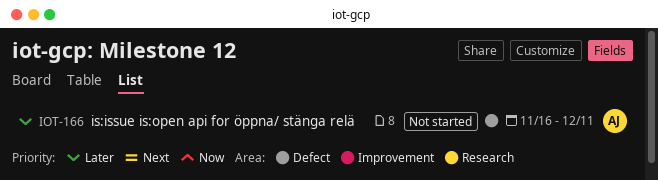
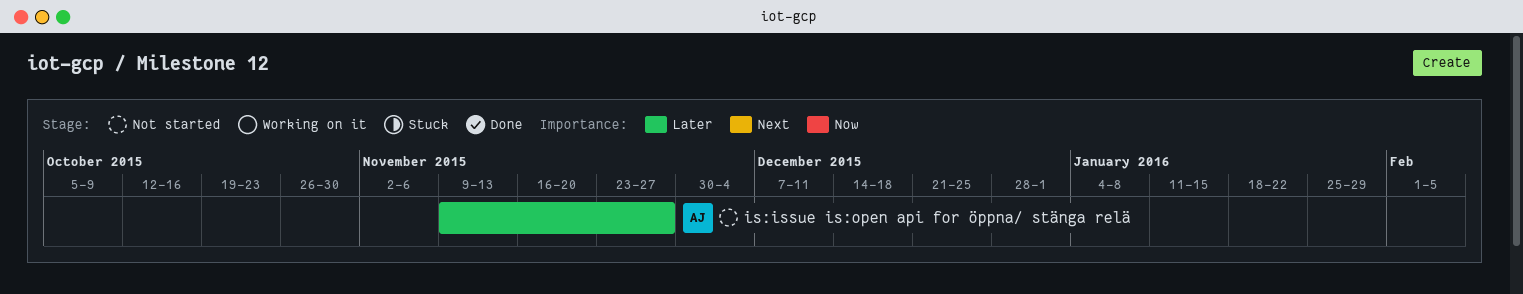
is:issue is:open api for öppna/ stänga relä, start: Nov 16 -> Nov 9
is:issue is:open api for öppna/ stänga relä, due: Dec 11 -> Nov 27

